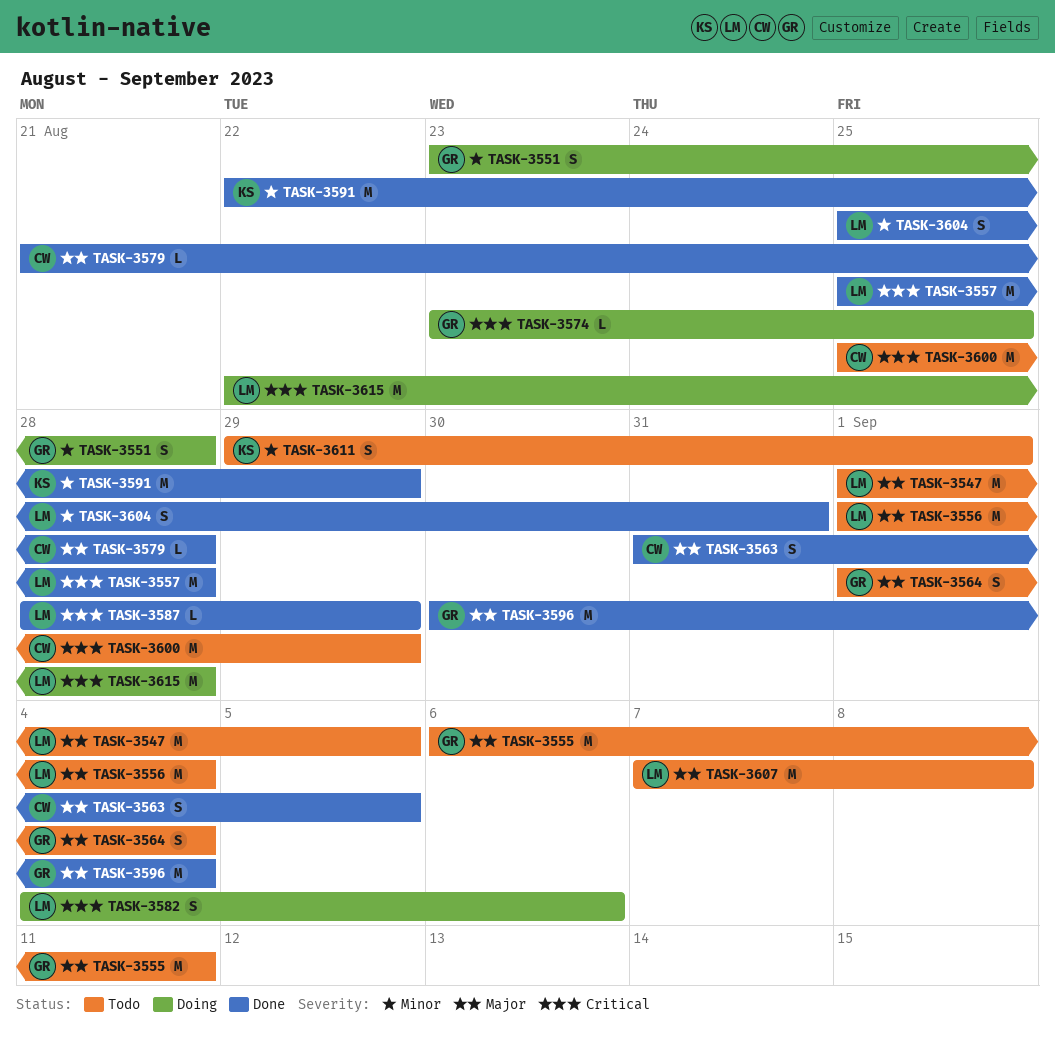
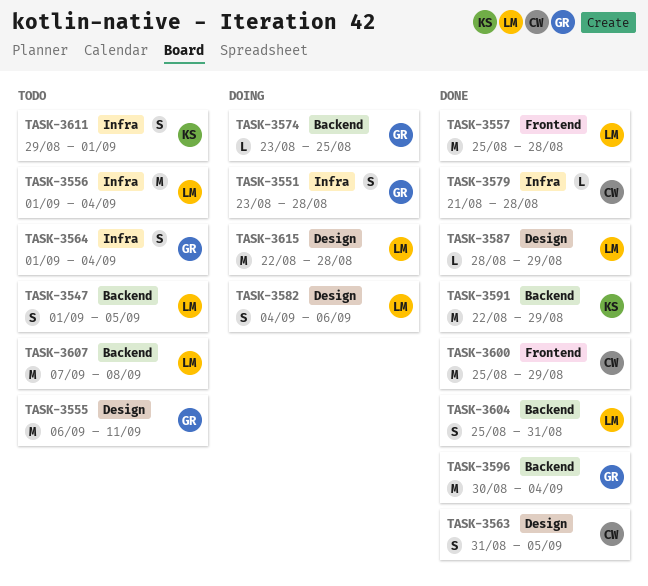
TASK-3547, estimate: M -> S
TASK-3600, status: Todo -> Done

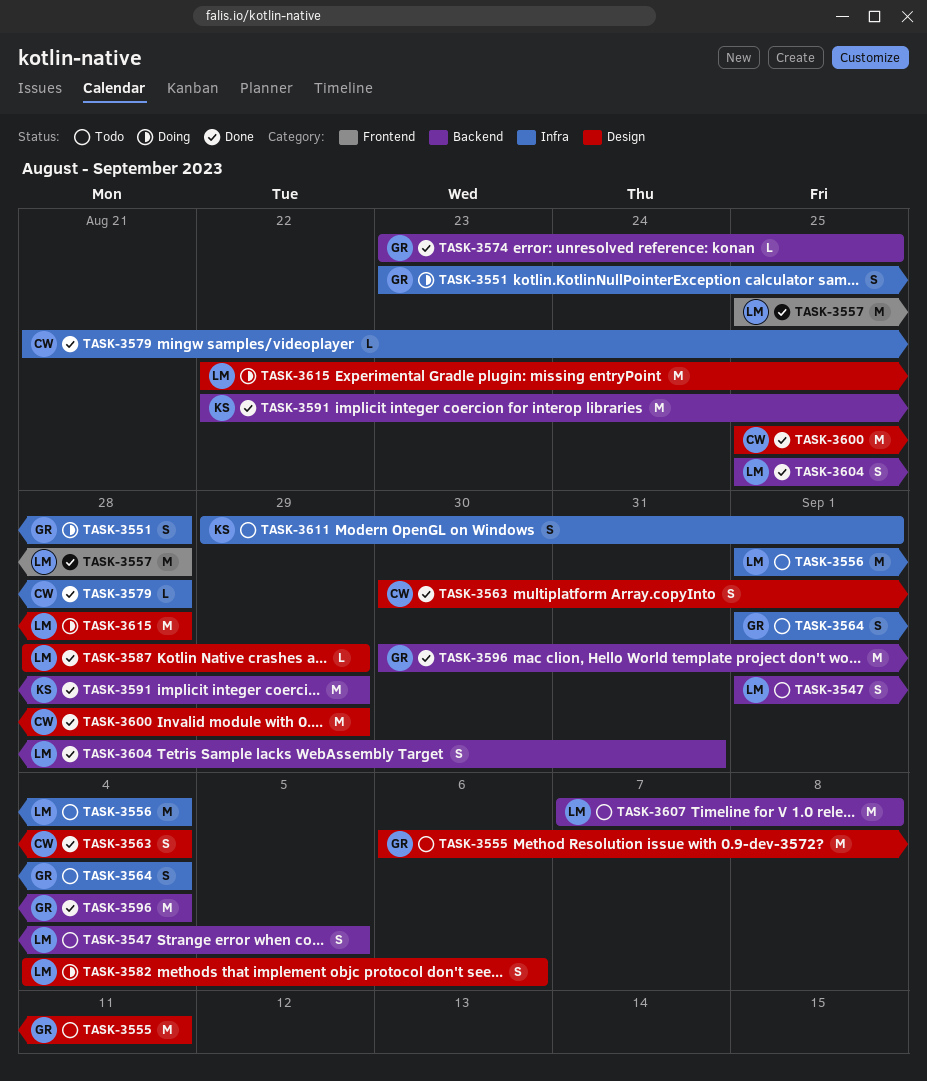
TASK-3563, start: Aug 31 -> Aug 30
TASK-3563, due: Sep 5 -> Sep 4
TASK-3574, status: Doing -> Done
TASK-3600, label: Frontend -> Design

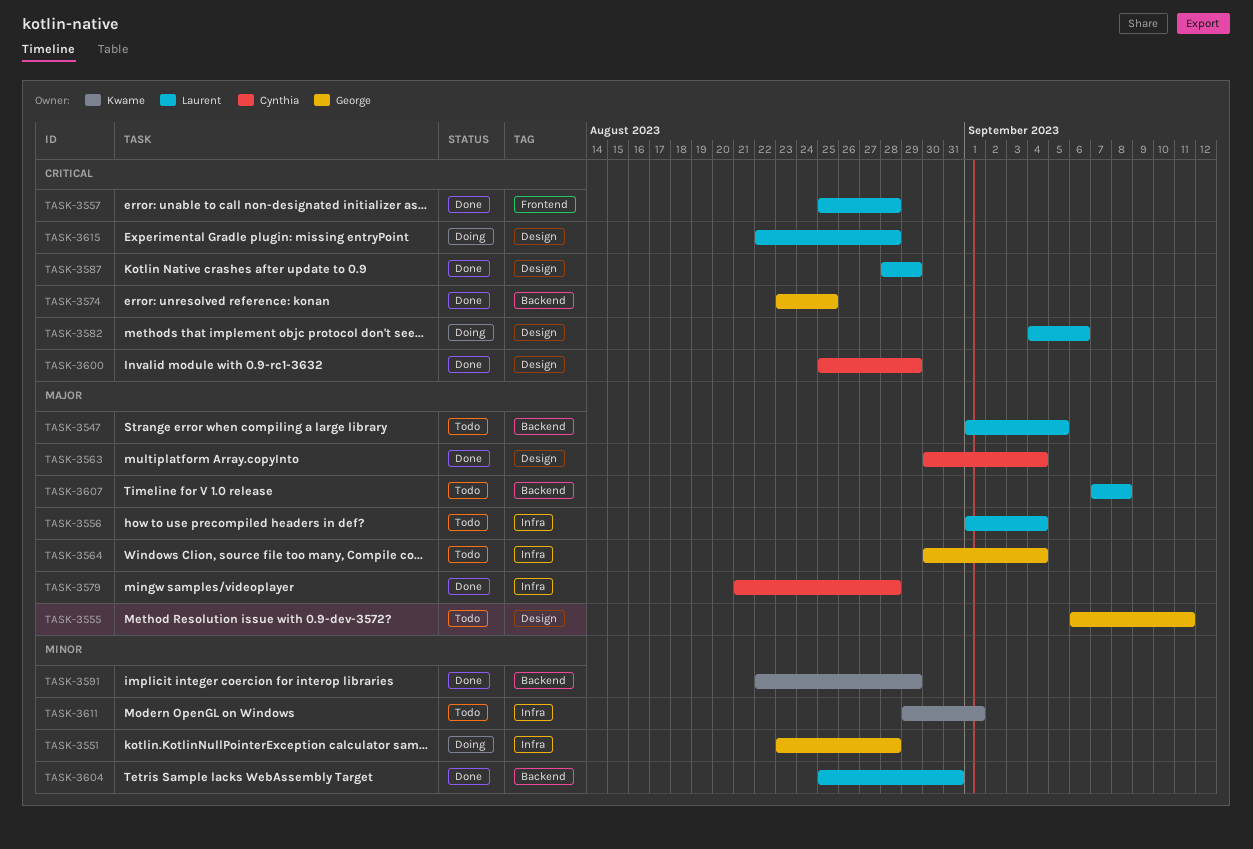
TASK-3564, start: Sep 1 -> Aug 30
TASK-3596: present -> none

